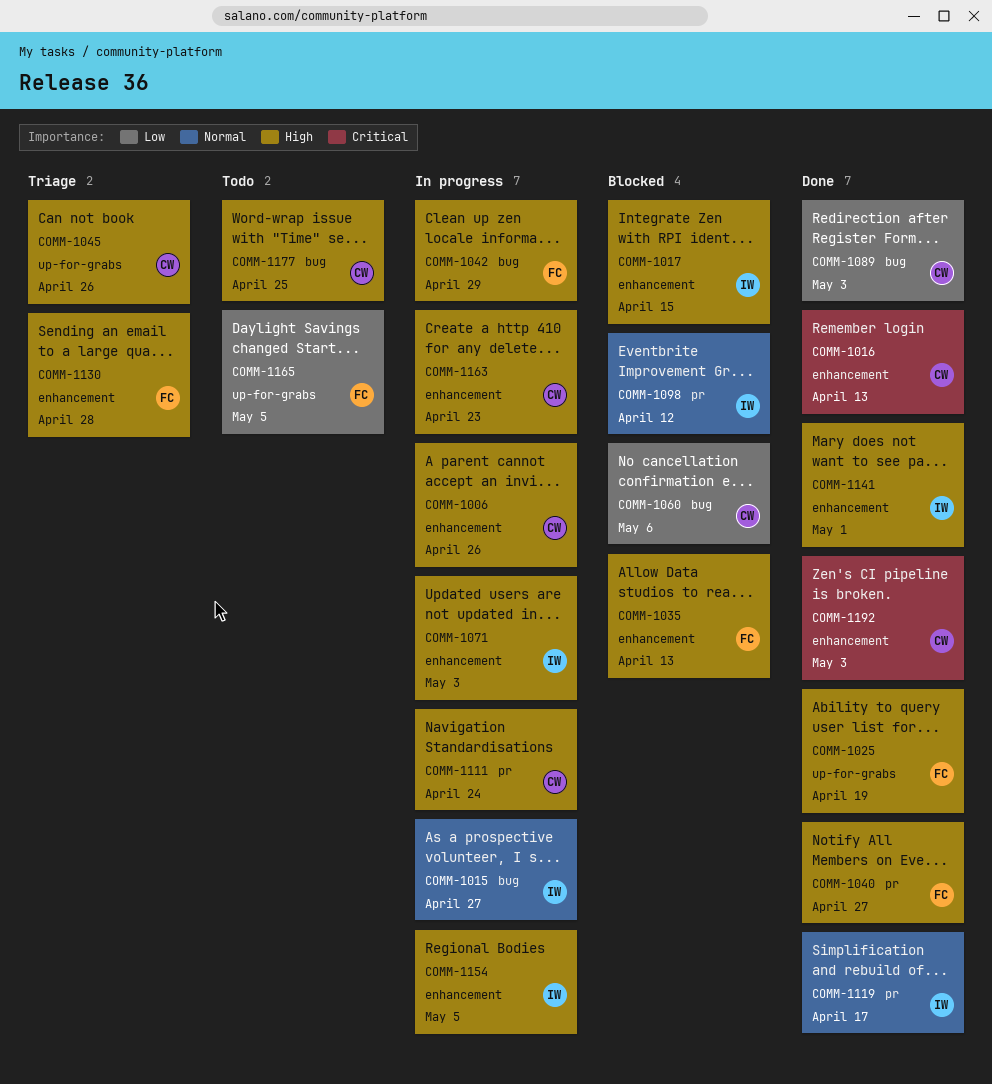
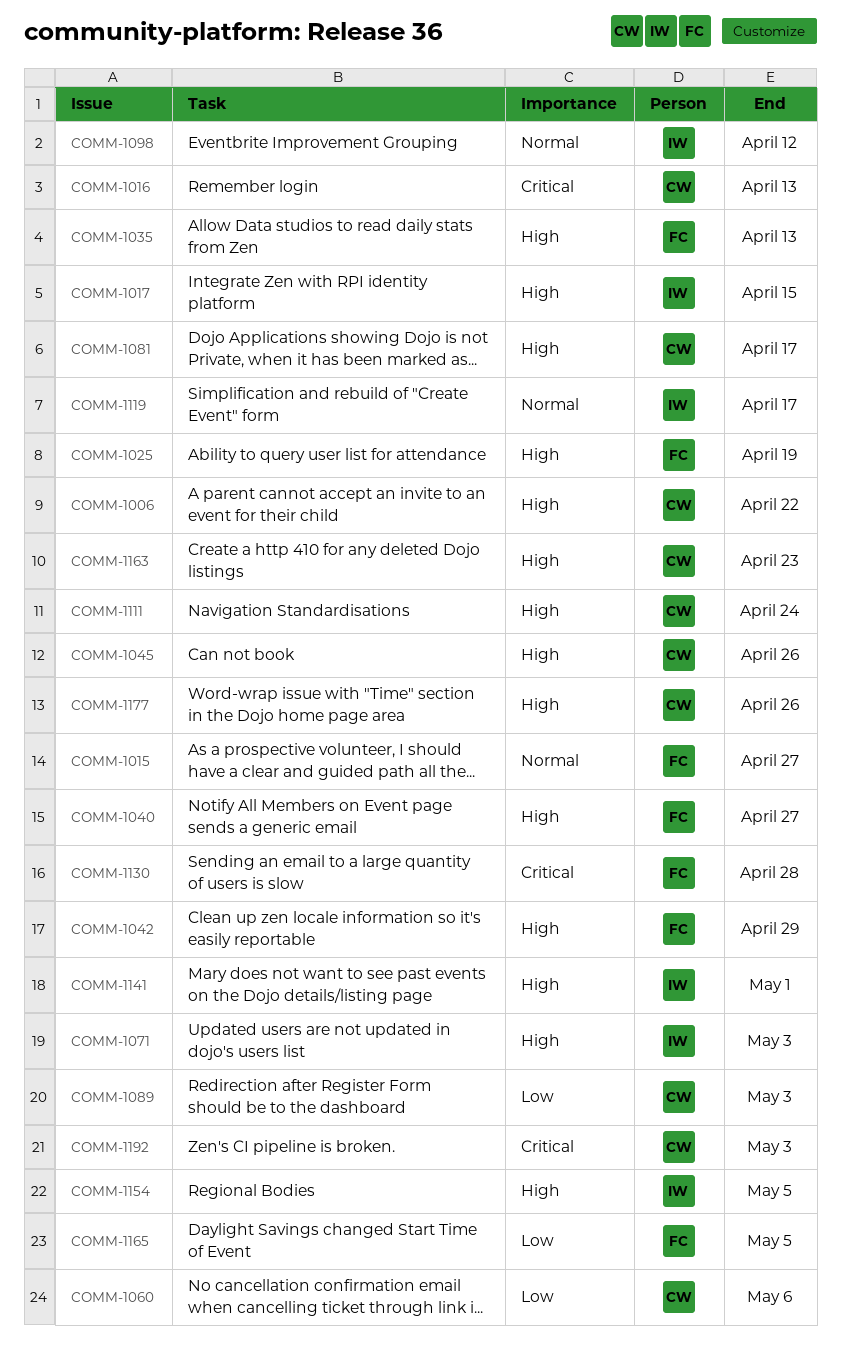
COMM-1006, due: Apr 26 -> Apr 22
COMM-1015, owner: IW -> FC
COMM-1081: none -> present
COMM-1130, priority: High -> Critical
COMM-1177, due: Apr 25 -> Apr 26

